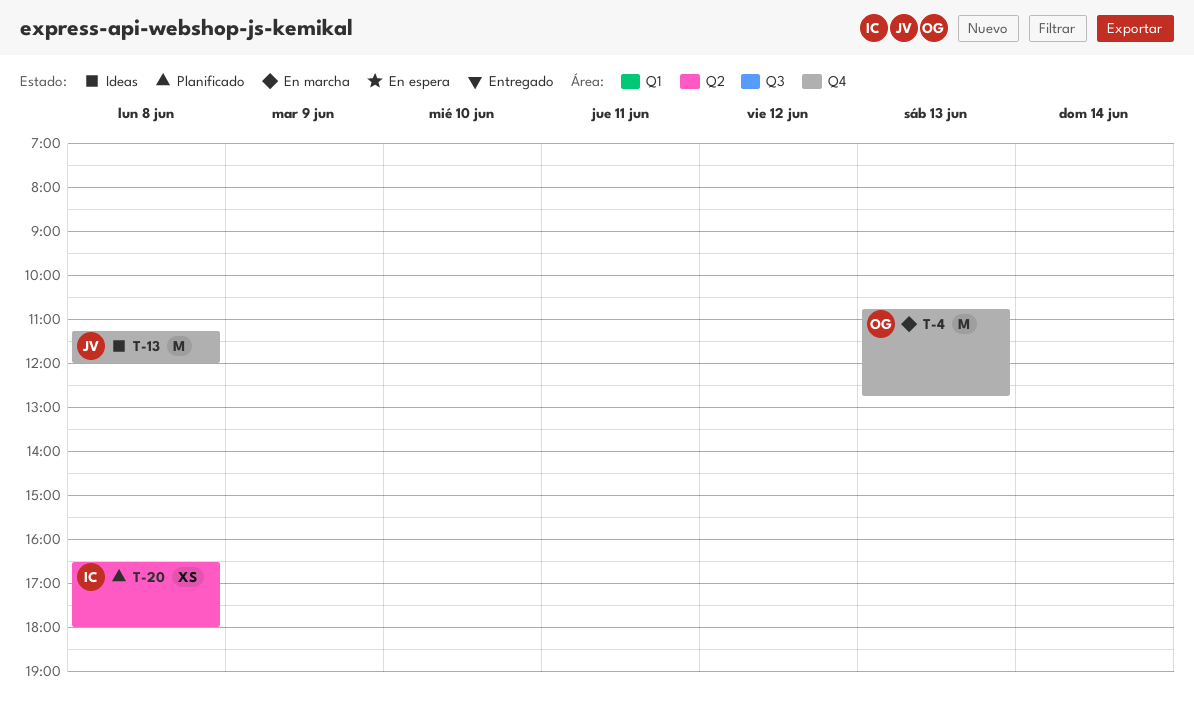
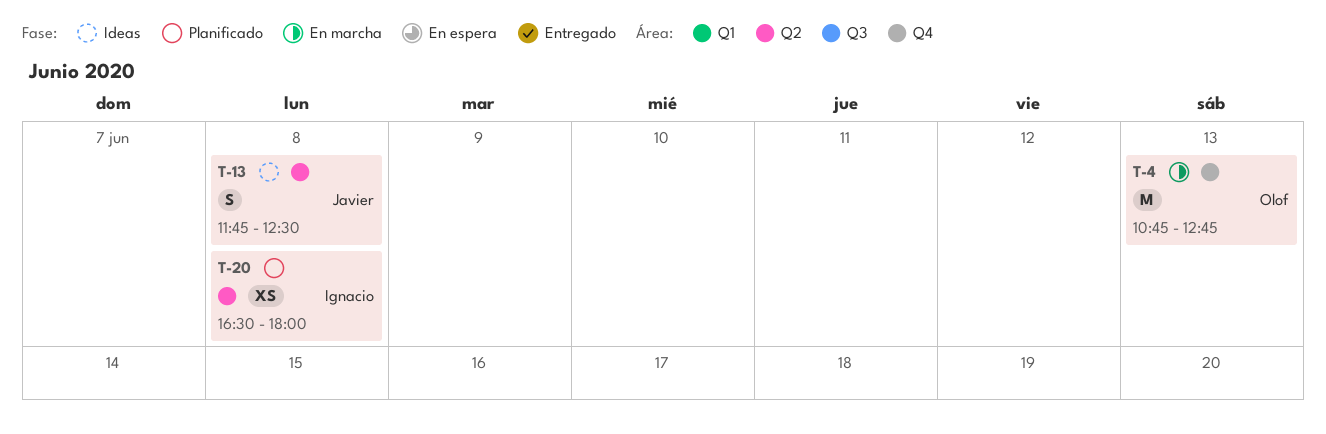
T-13, label: Q4 -> Q2
T-13, estimate: M -> S
T-13, begins: 11:15 -> 11:45
T-13, ends: 12:00 -> 12:30

